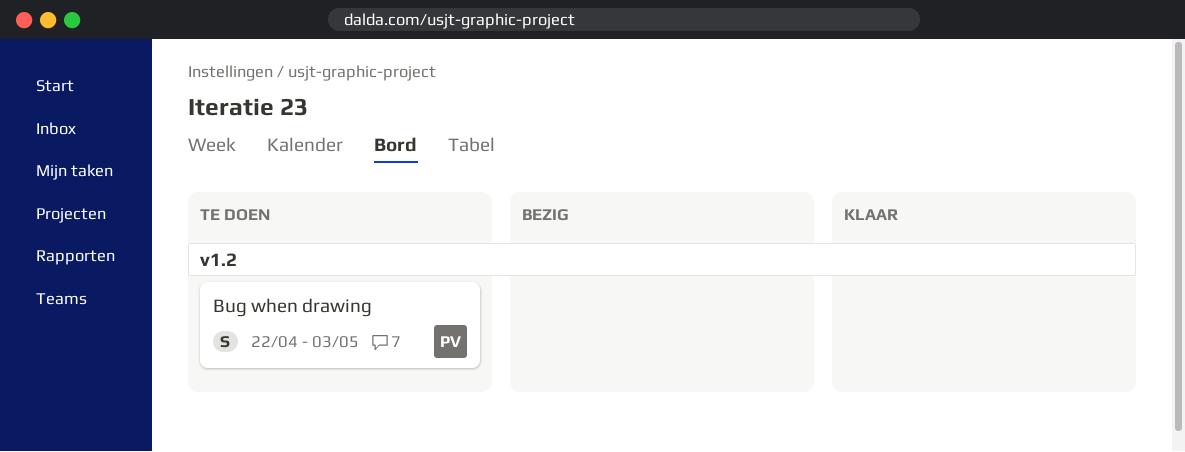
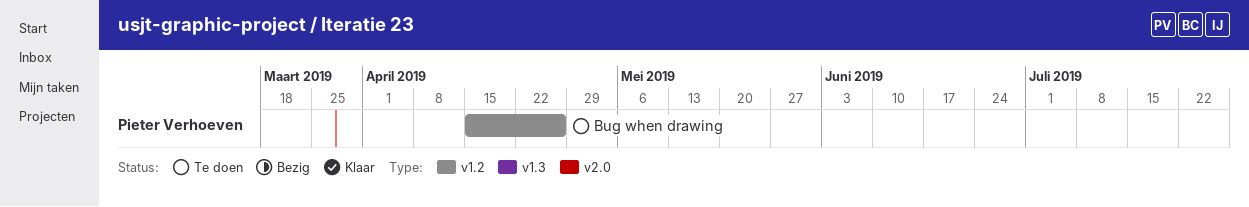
Bug when drawing, start: Apr 22 -> Apr 15
Bug when drawing, due: May 3 -> Apr 26

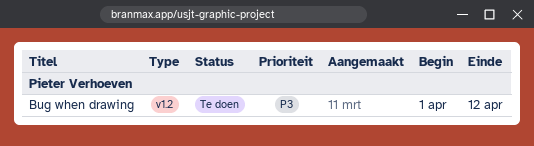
Bug when drawing, start: Apr 15 -> Apr 1
Bug when drawing, due: Apr 26 -> Apr 12

